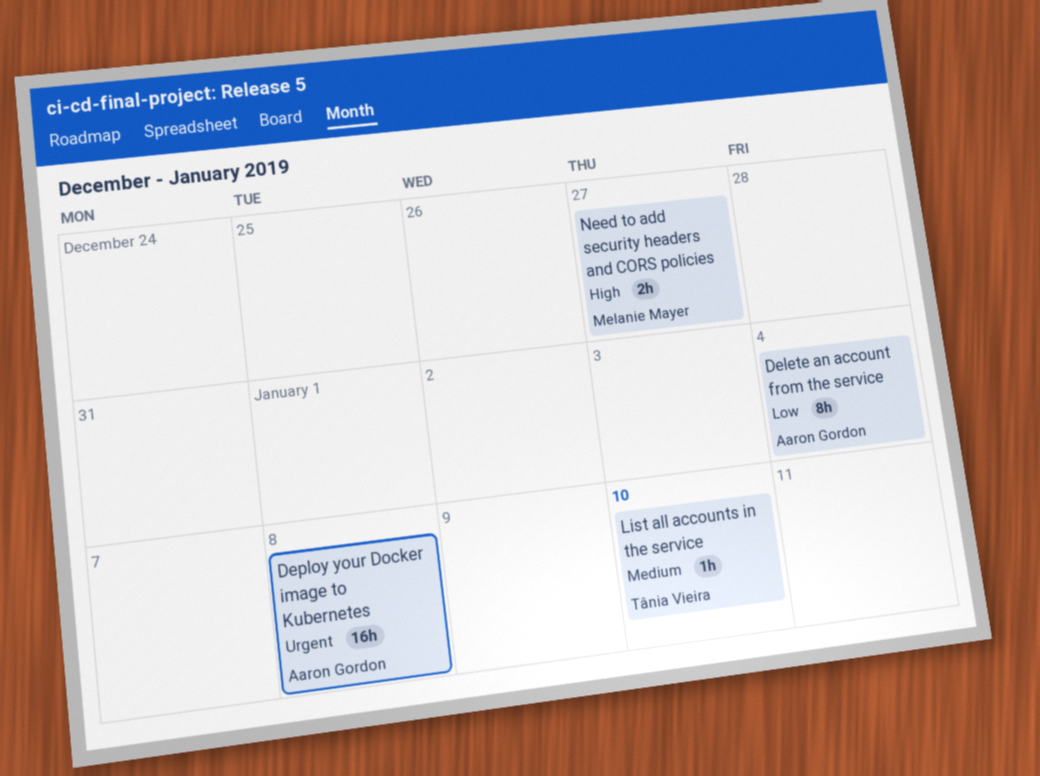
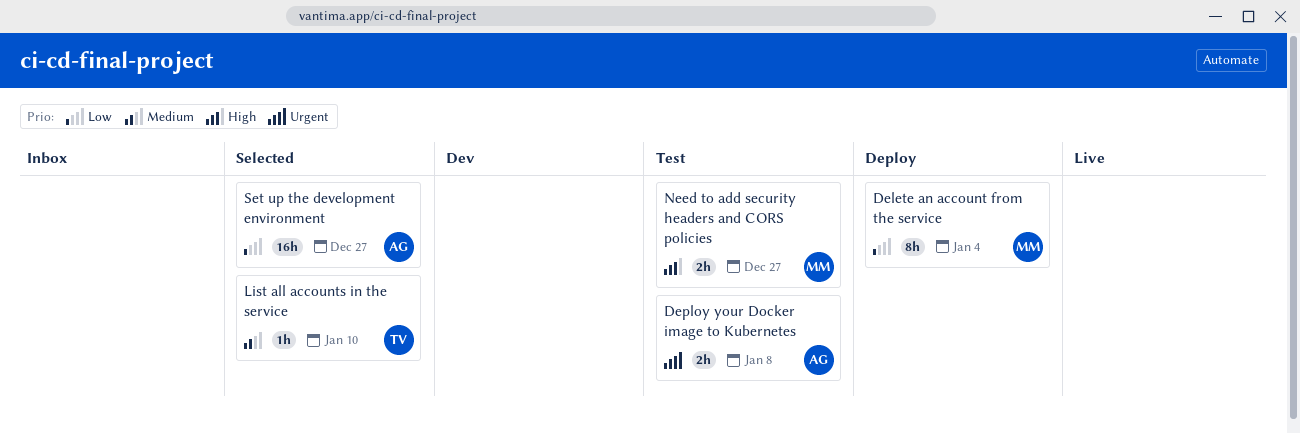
Delete an account from the service, owner: Aaron Gordon -> Melanie Mayer
Deploy your Docker image to Kubernetes, estimate: 16h -> 2h
Set up the development environment: none -> present

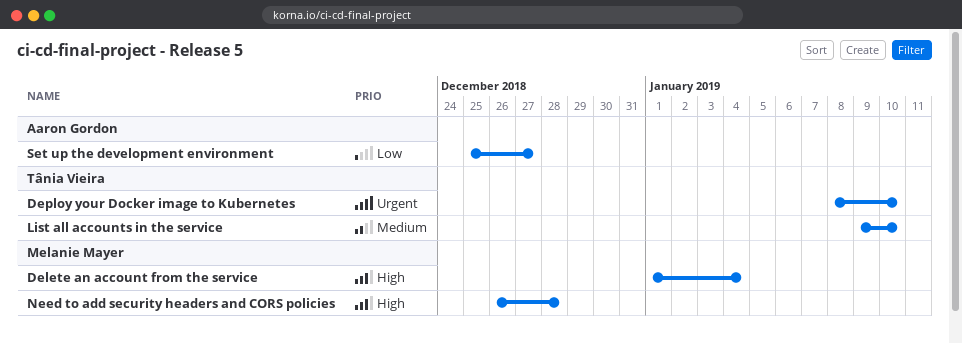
Delete an account from the service, priority: Low -> High
Deploy your Docker image to Kubernetes, owner: Aaron Gordon -> Tânia Vieira
Deploy your Docker image to Kubernetes, due: Jan 8 -> Jan 10
Need to add security headers and CORS policies, due: Dec 27 -> Dec 28

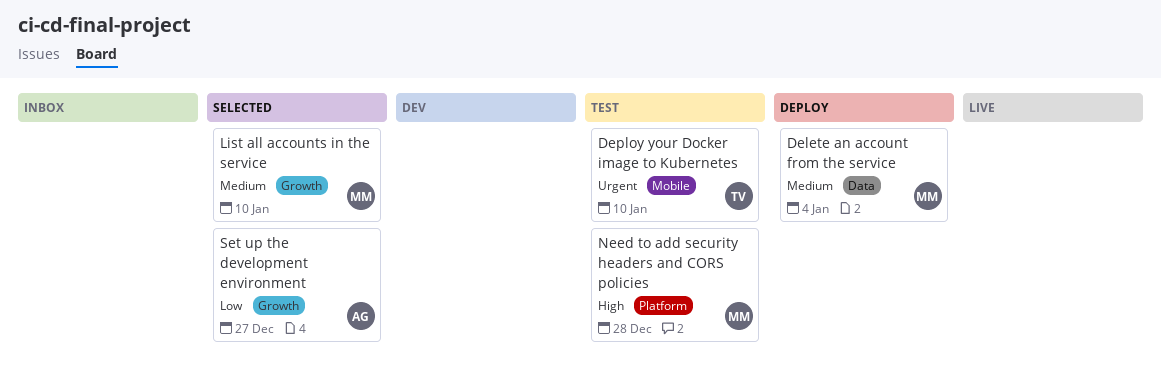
Delete an account from the service, priority: High -> Medium
List all accounts in the service, owner: Tânia Vieira -> Melanie Mayer

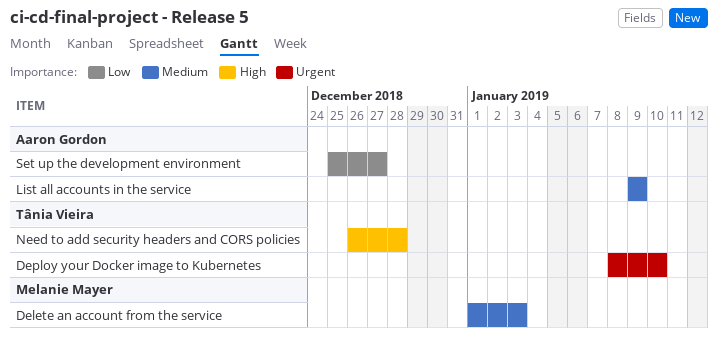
Delete an account from the service, due: Jan 4 -> Jan 3
List all accounts in the service, owner: Melanie Mayer -> Aaron Gordon
List all accounts in the service, due: Jan 10 -> Jan 9
Need to add security headers and CORS policies, owner: Melanie Mayer -> Tânia Vieira

